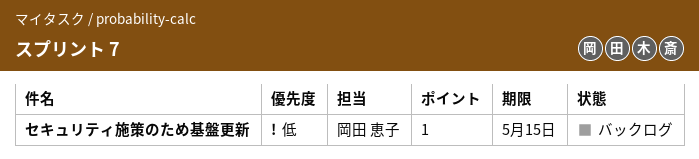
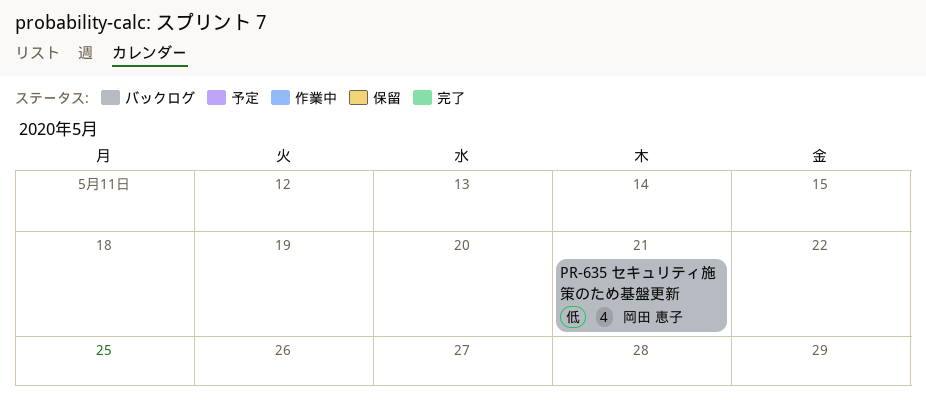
セキュリティ施策のため基盤更新, estimate: 1 -> 4
セキュリティ施策のため基盤更新, due: May 15 -> May 21

